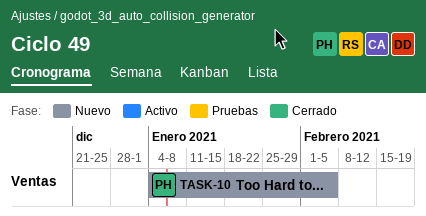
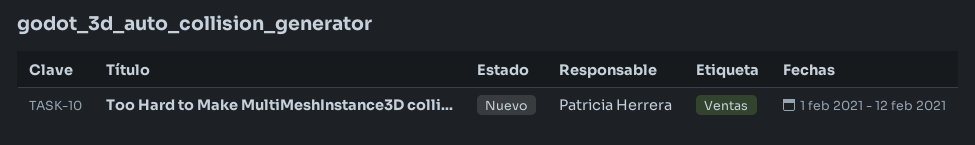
TASK-10, start: Jan 4 -> Feb 1
TASK-10, due: Feb 5 -> Feb 12

